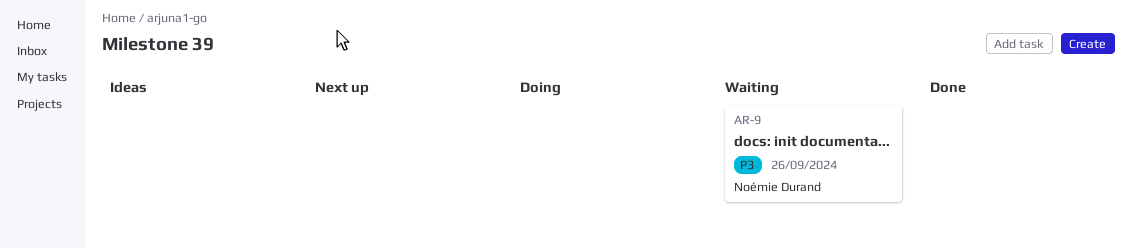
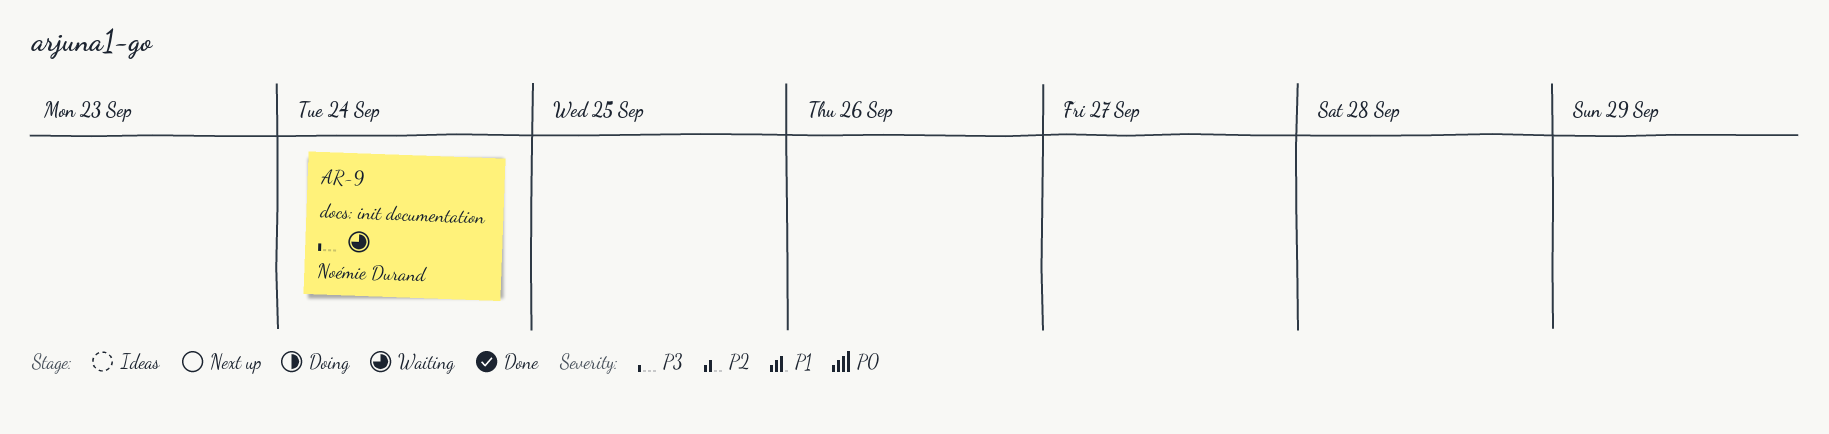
AR-9, due: Sep 26 -> Sep 24

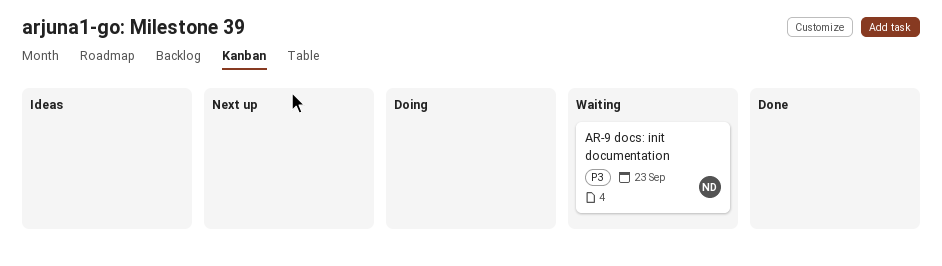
AR-9, due: Sep 24 -> Sep 23

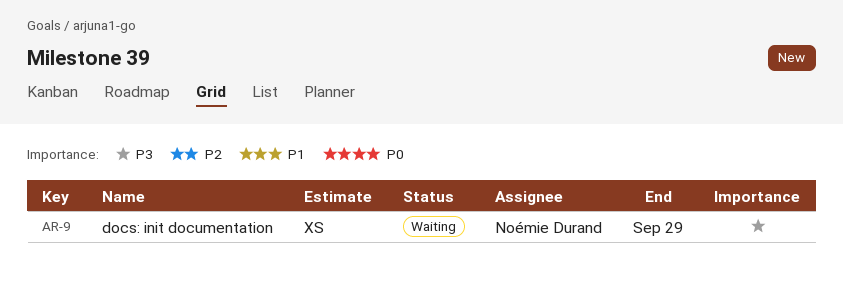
AR-9, due: Sep 23 -> Sep 29

